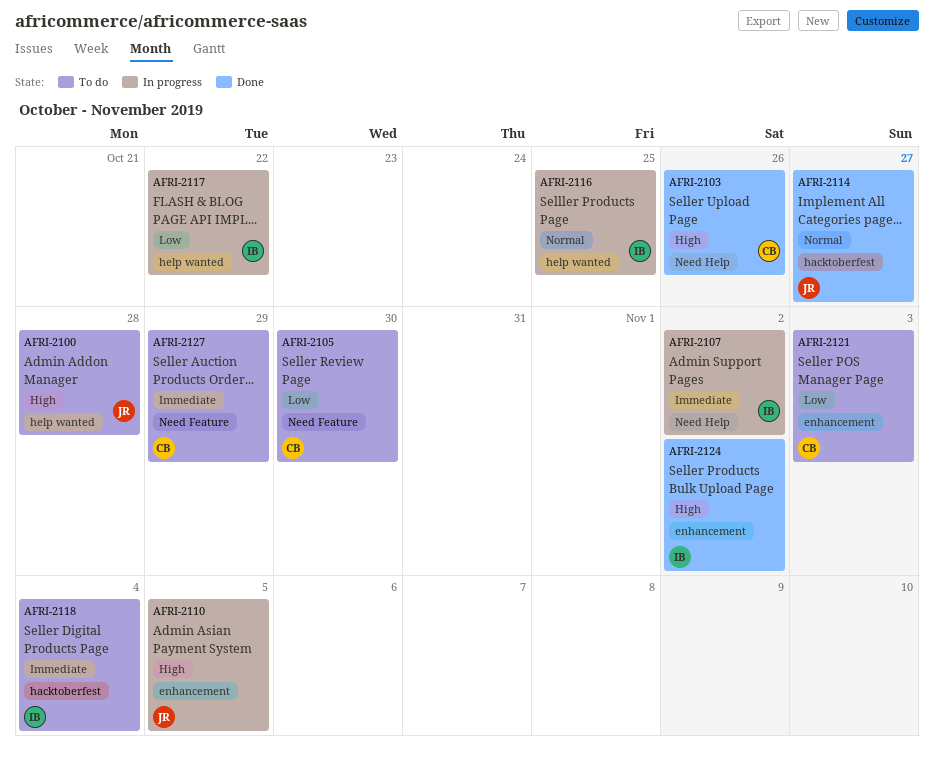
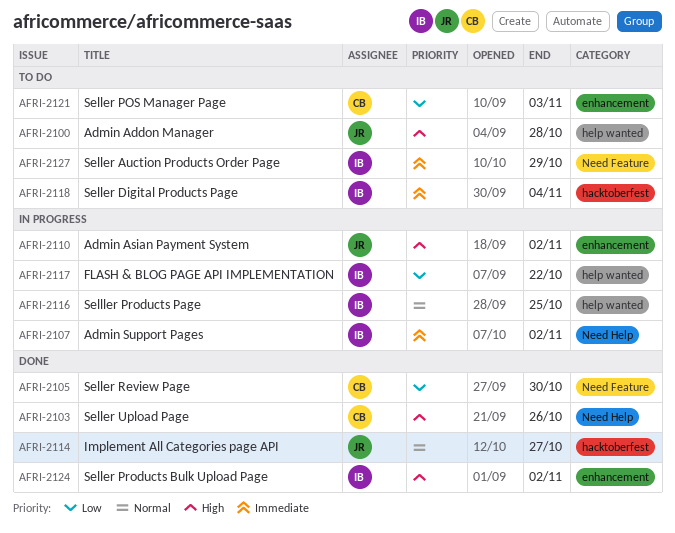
AFRI-2105, status: To do -> Done
AFRI-2110, due: Nov 5 -> Nov 2
AFRI-2127, owner: CB -> IB

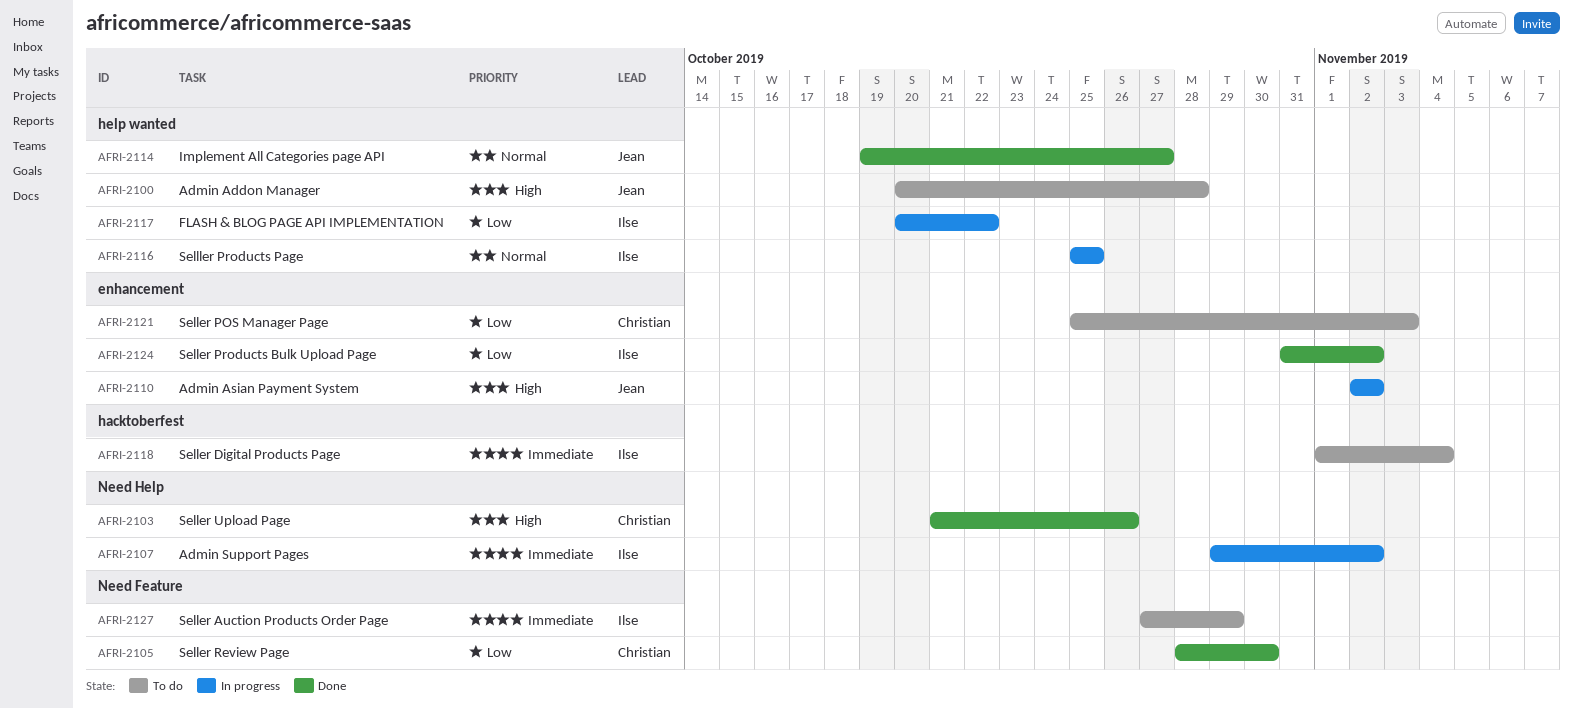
AFRI-2114, label: hacktoberfest -> help wanted
AFRI-2124, priority: High -> Low

